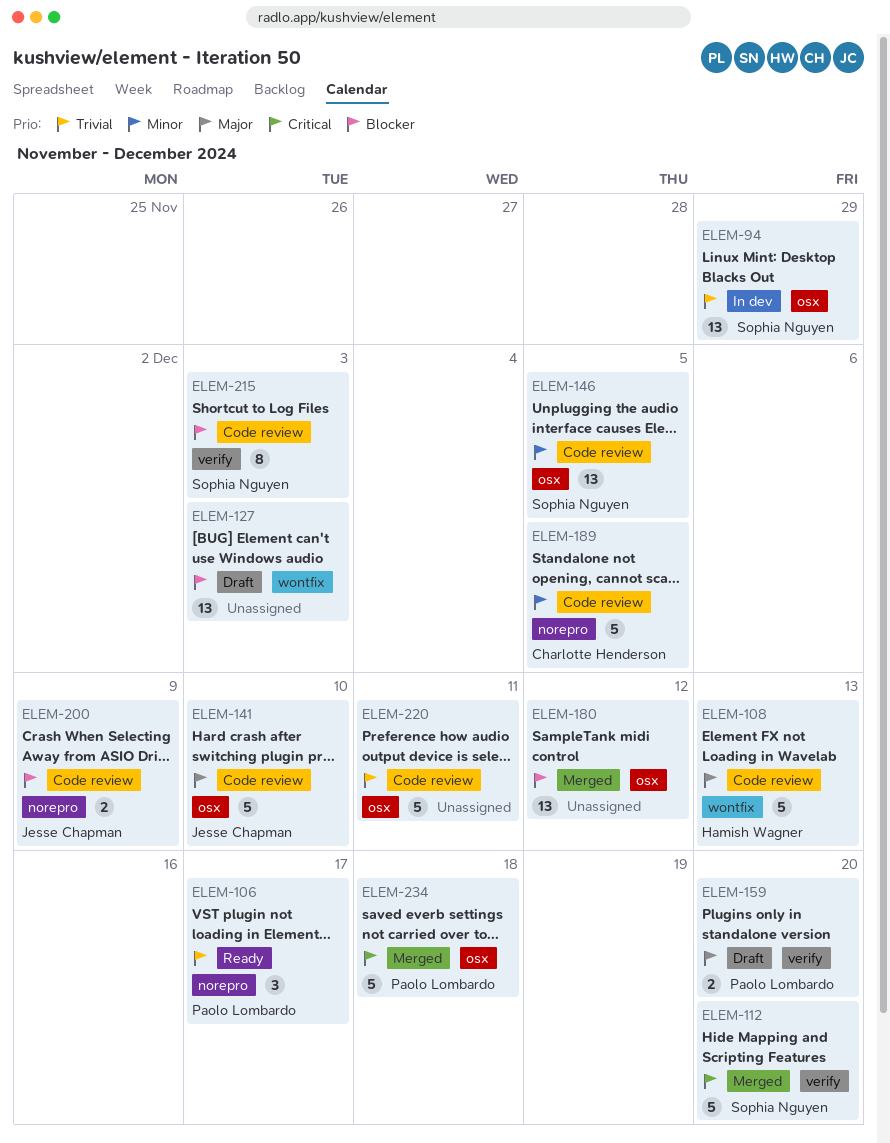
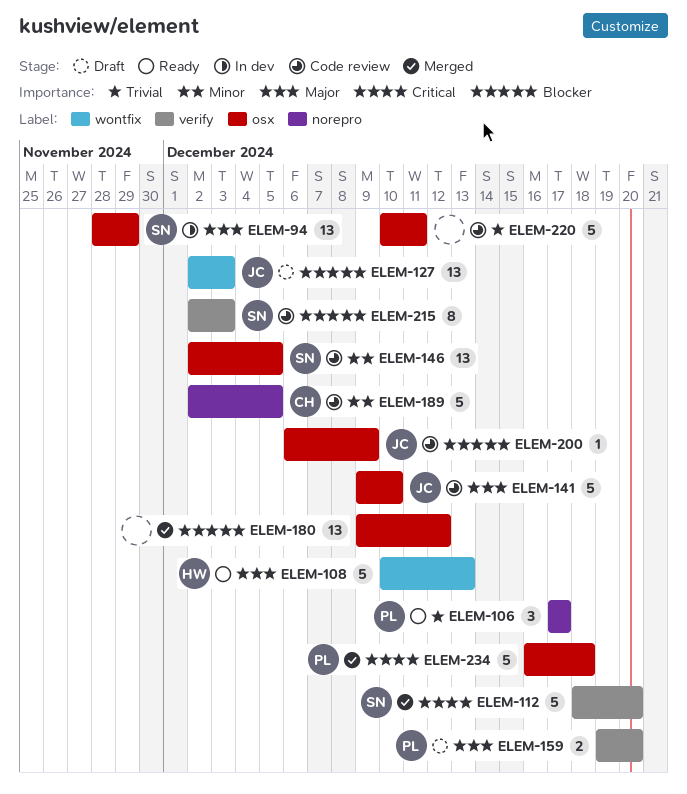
ELEM-94, priority: Trivial -> Major
ELEM-108, status: Code review -> Ready
ELEM-127, owner: none -> Jesse Chapman
ELEM-200, label: norepro -> osx
ELEM-200, estimate: 2 -> 1

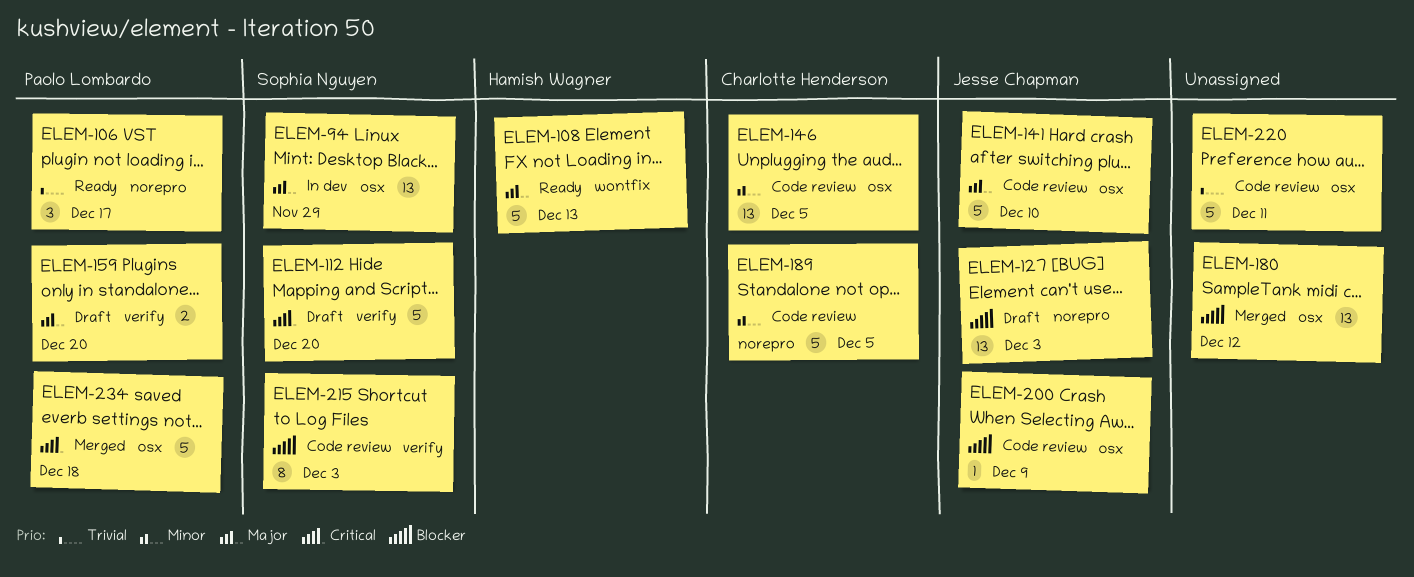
ELEM-112, status: Merged -> Draft
ELEM-127, label: wontfix -> norepro
ELEM-146, owner: Sophia Nguyen -> Charlotte Henderson

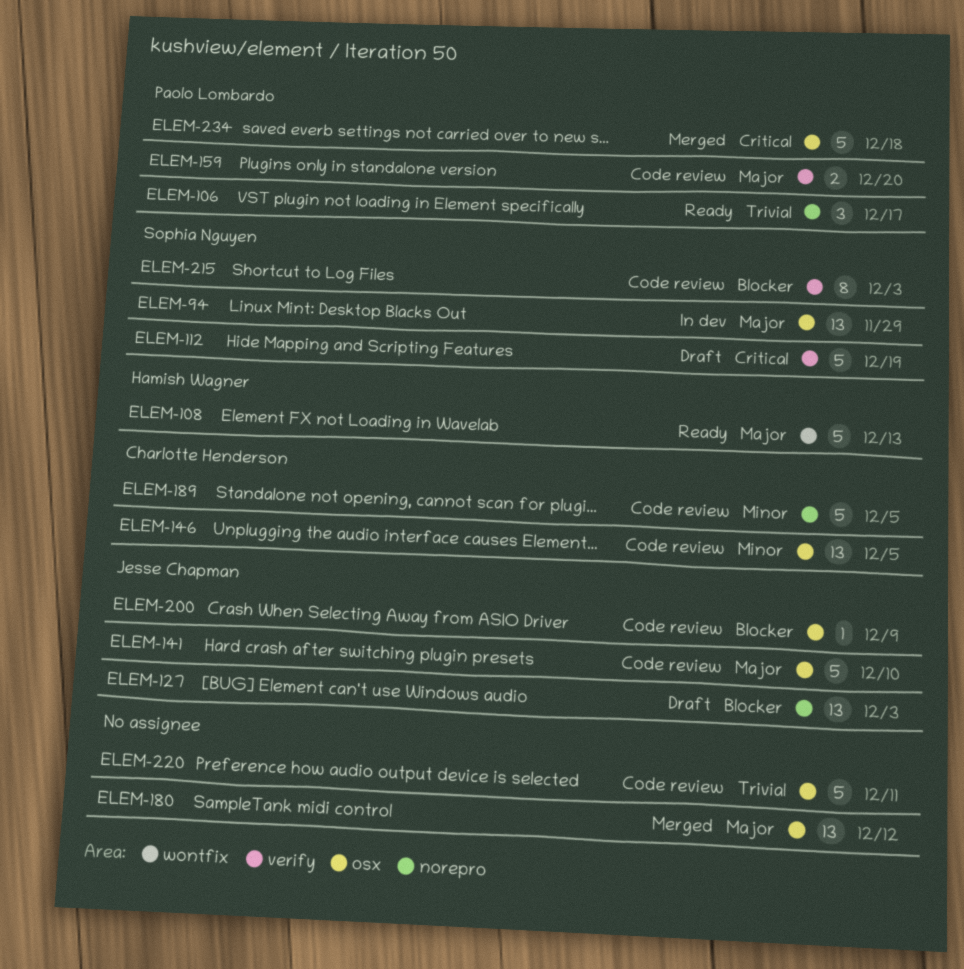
ELEM-112, due: Dec 20 -> Dec 19
ELEM-159, status: Draft -> Code review
ELEM-180, priority: Blocker -> Major

